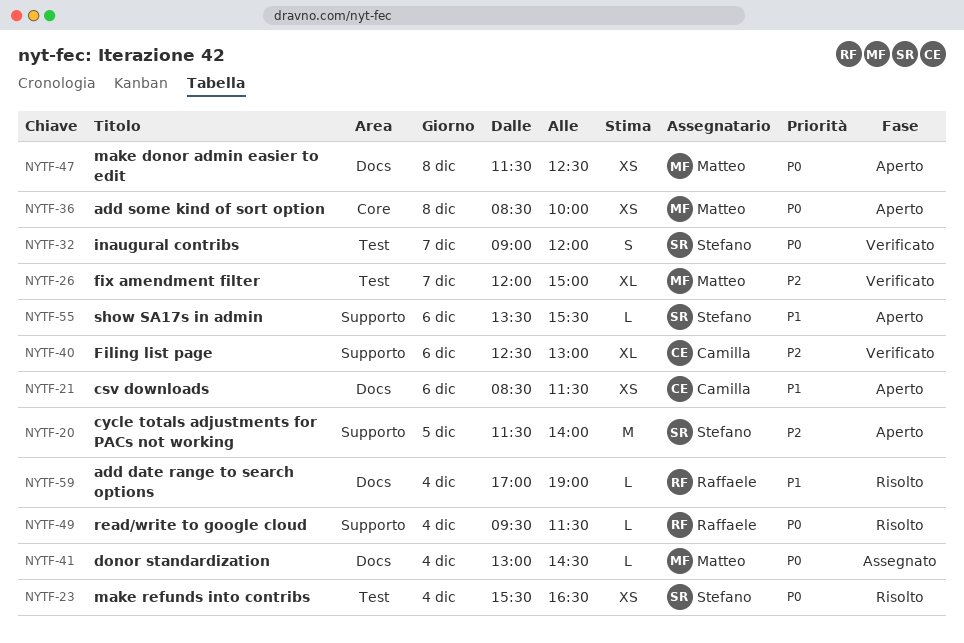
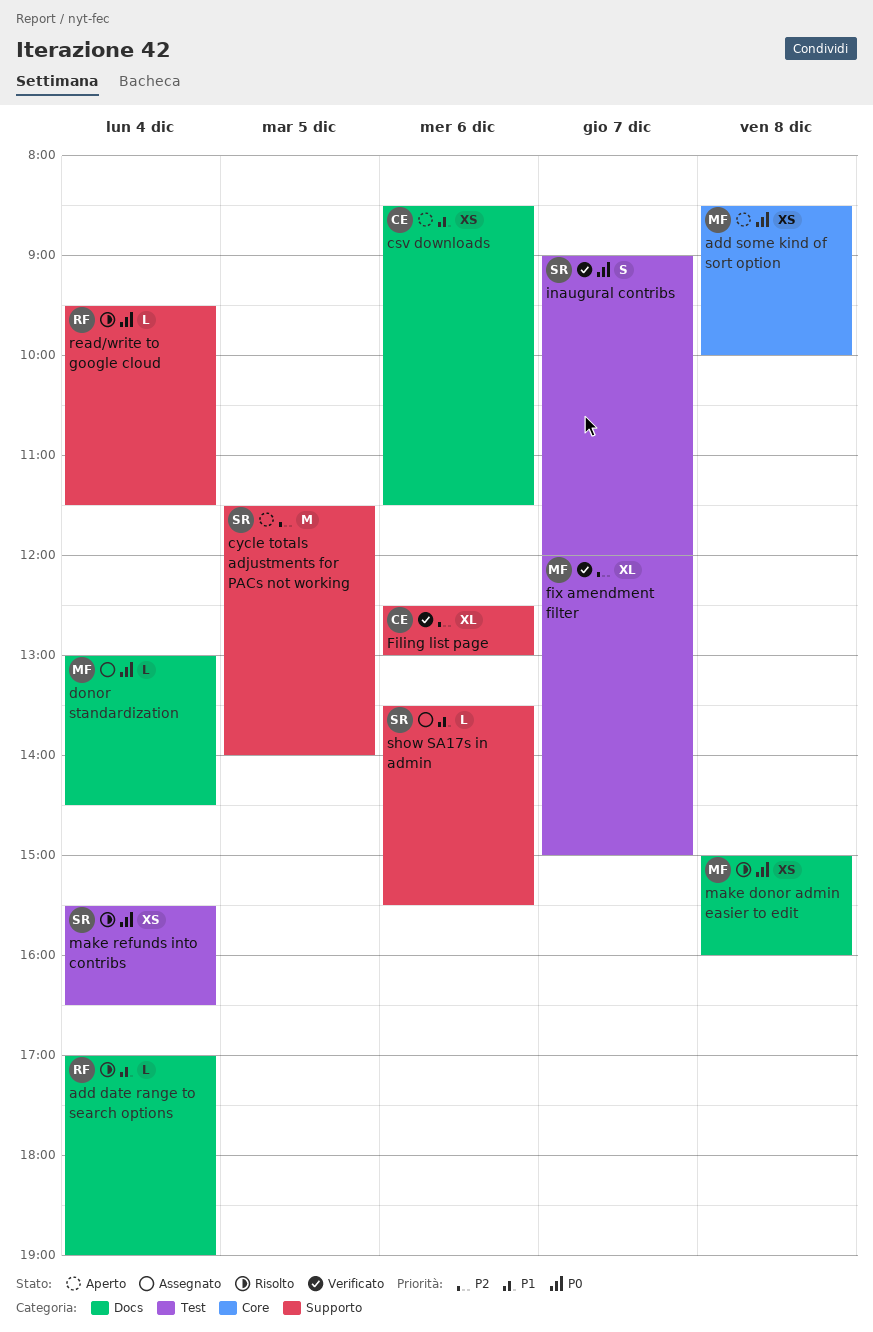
make donor admin easier to edit, status: Aperto -> Risolto
make donor admin easier to edit, begins: 11:30 -> 15:00
make donor admin easier to edit, ends: 12:30 -> 16:00
show SA17s in admin, status: Aperto -> Assegnato

